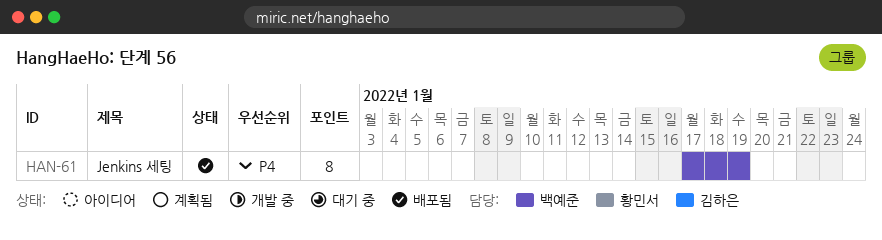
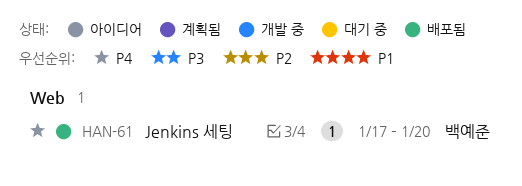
HAN-61, estimate: 8 -> 1
HAN-61, due: Jan 19 -> Jan 20

